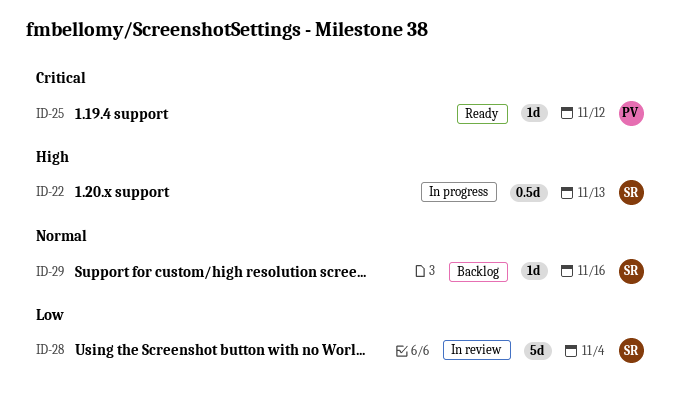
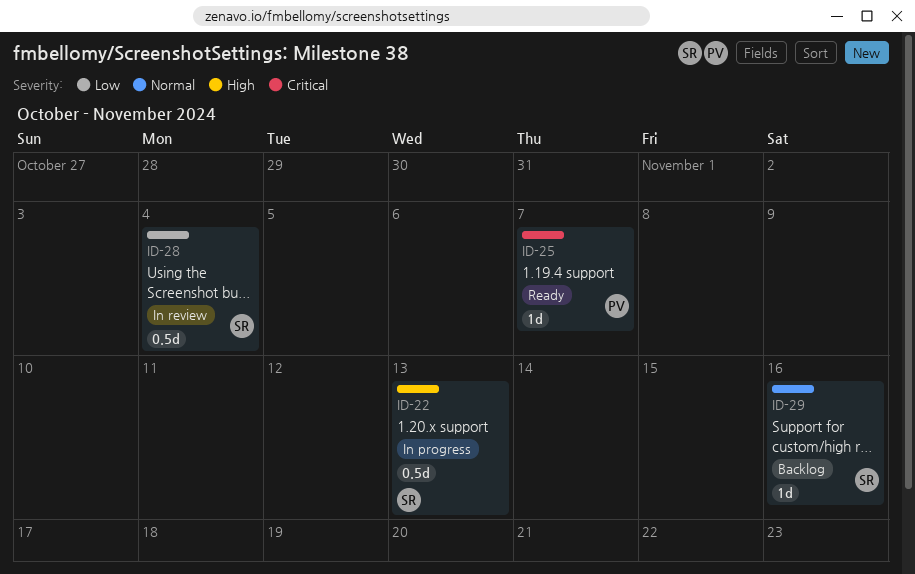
ID-25, due: Nov 12 -> Nov 7
ID-28, estimate: 5d -> 0.5d

